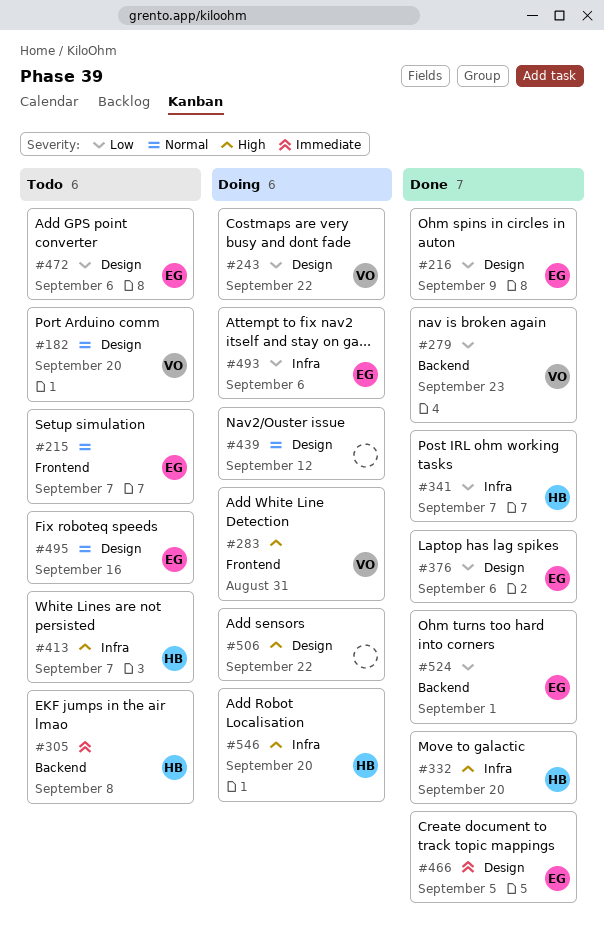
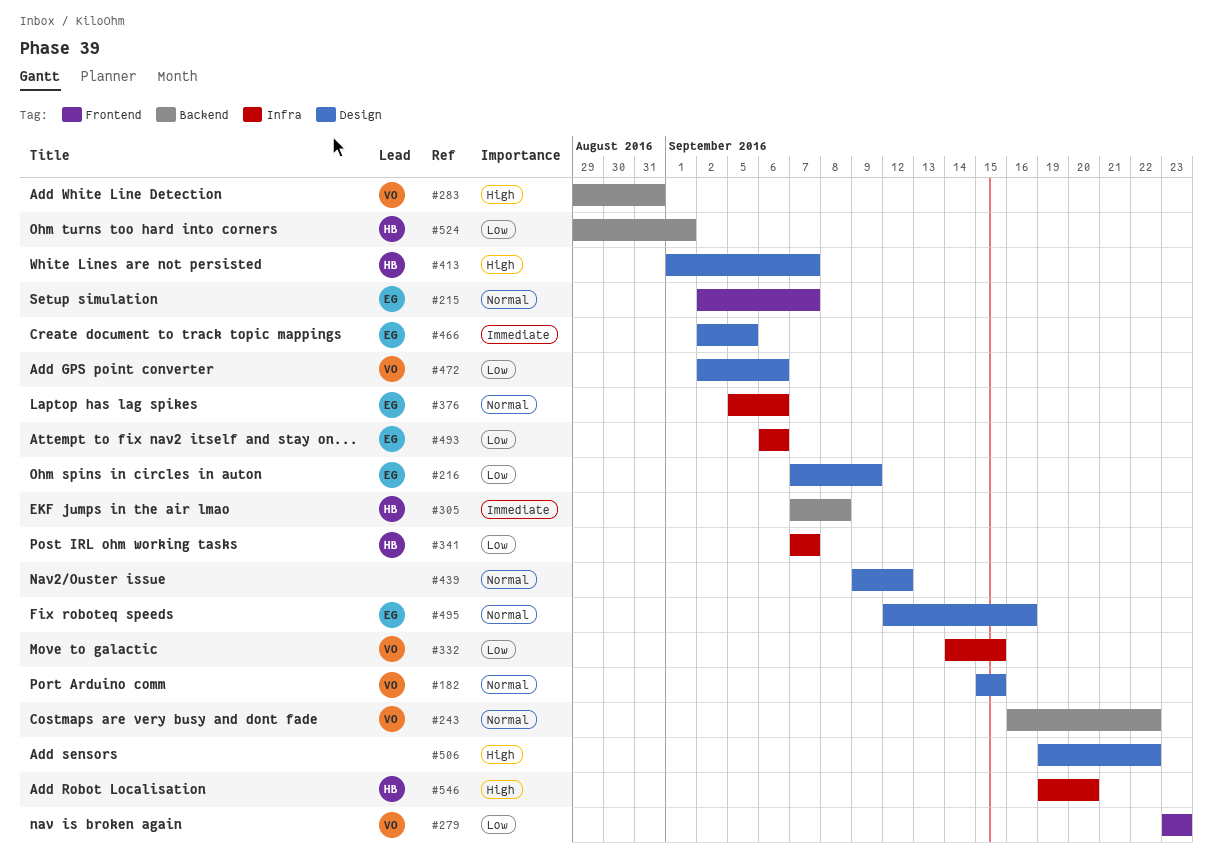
#182, due: Sep 20 -> Sep 15
#243, priority: Low -> Normal
#243, label: Design -> Backend
#279, label: Backend -> Frontend
#283, label: Frontend -> Backend
#332, owner: HB -> VO
#332, priority: High -> Low
#332, due: Sep 20 -> Sep 15
#376, priority: Low -> Normal
#376, label: Design -> Infra
#413, label: Infra -> Design
#472, owner: EG -> VO
#524, owner: EG -> HB

